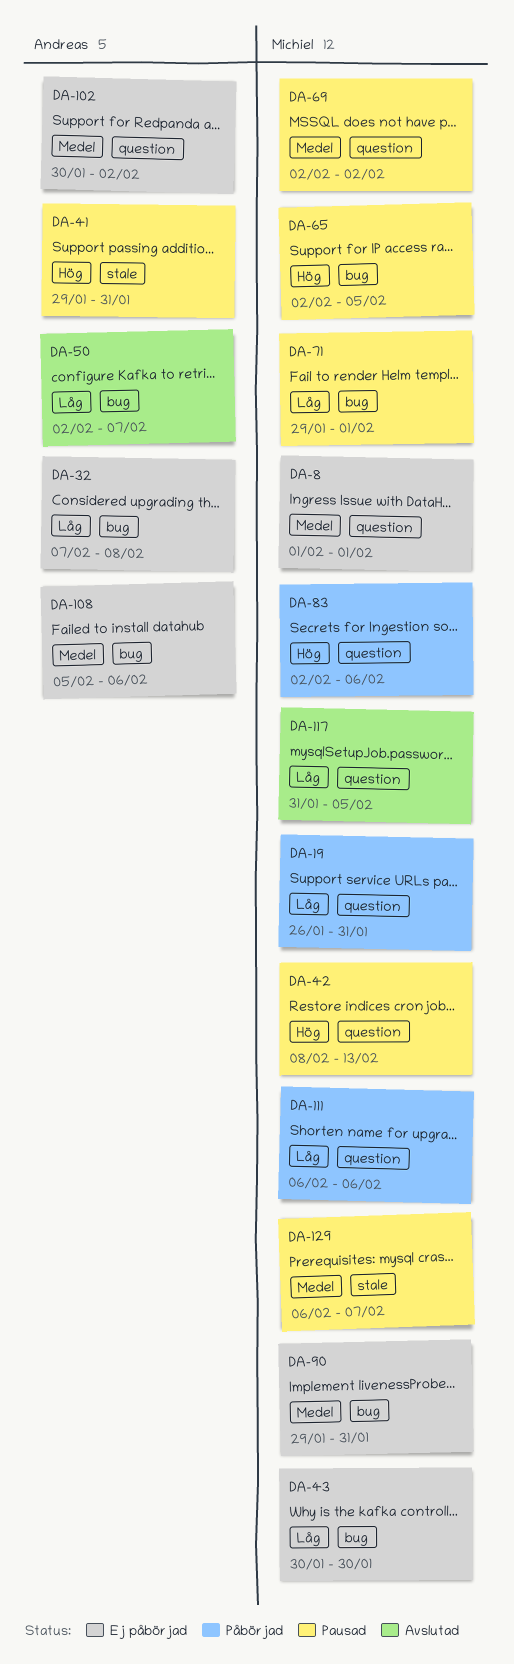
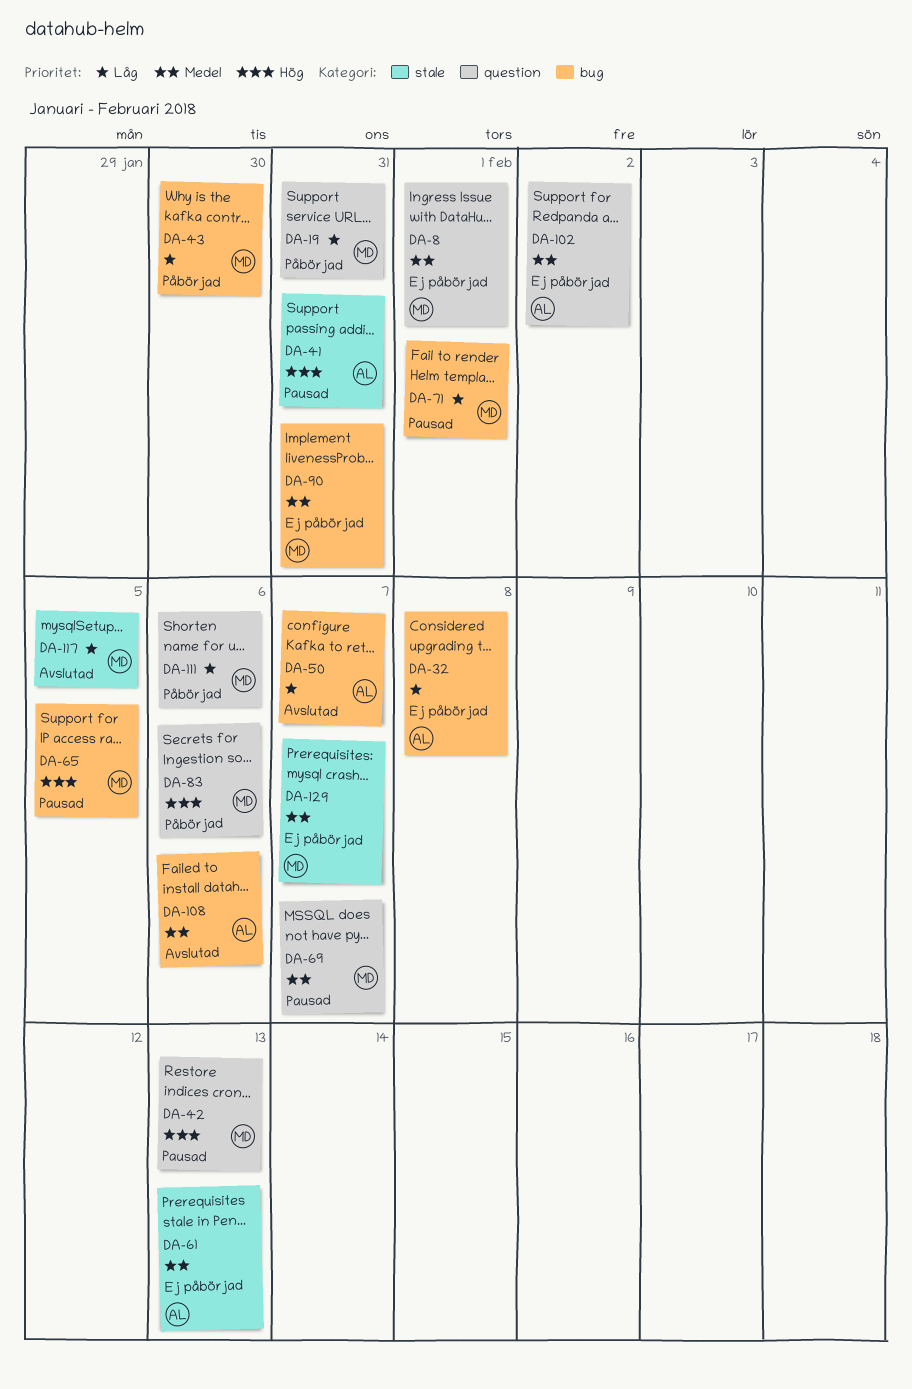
DA-43, status: Ej påbörjad -> Påbörjad
DA-61: none -> present
DA-69, due: Feb 2 -> Feb 7
DA-108, status: Ej påbörjad -> Avslutad
DA-117, label: question -> stale
DA-129, status: Pausad -> Ej påbörjad

